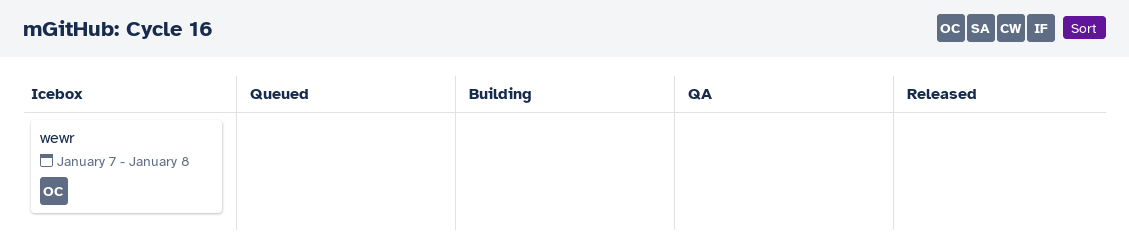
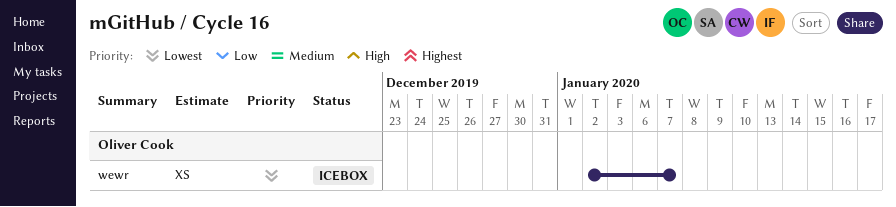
wewr, start: Jan 7 -> Jan 2
wewr, due: Jan 8 -> Jan 7

